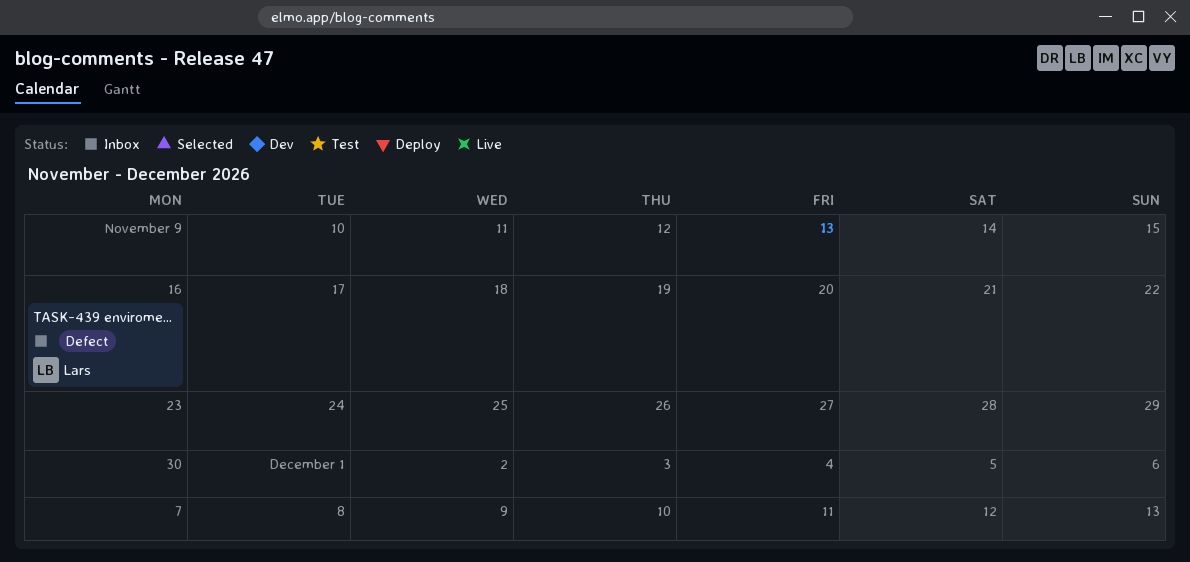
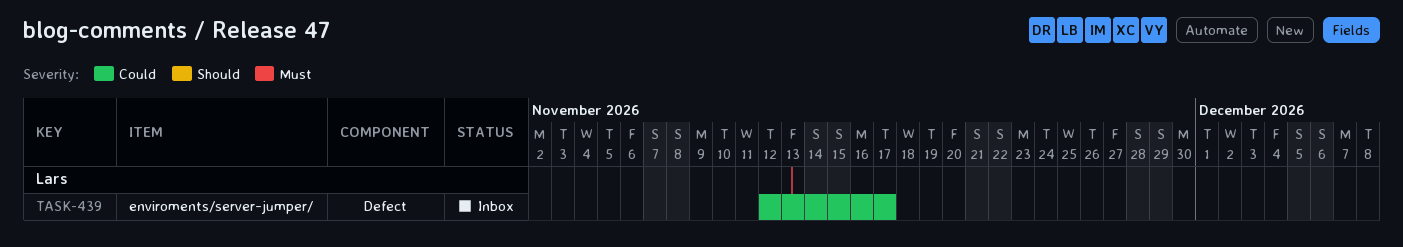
TASK-439, due: Nov 16 -> Nov 17

